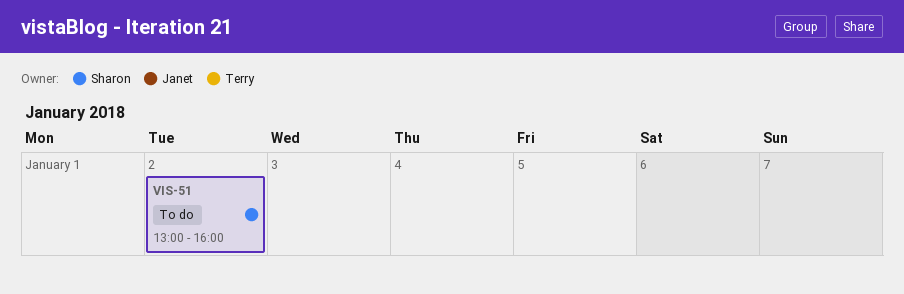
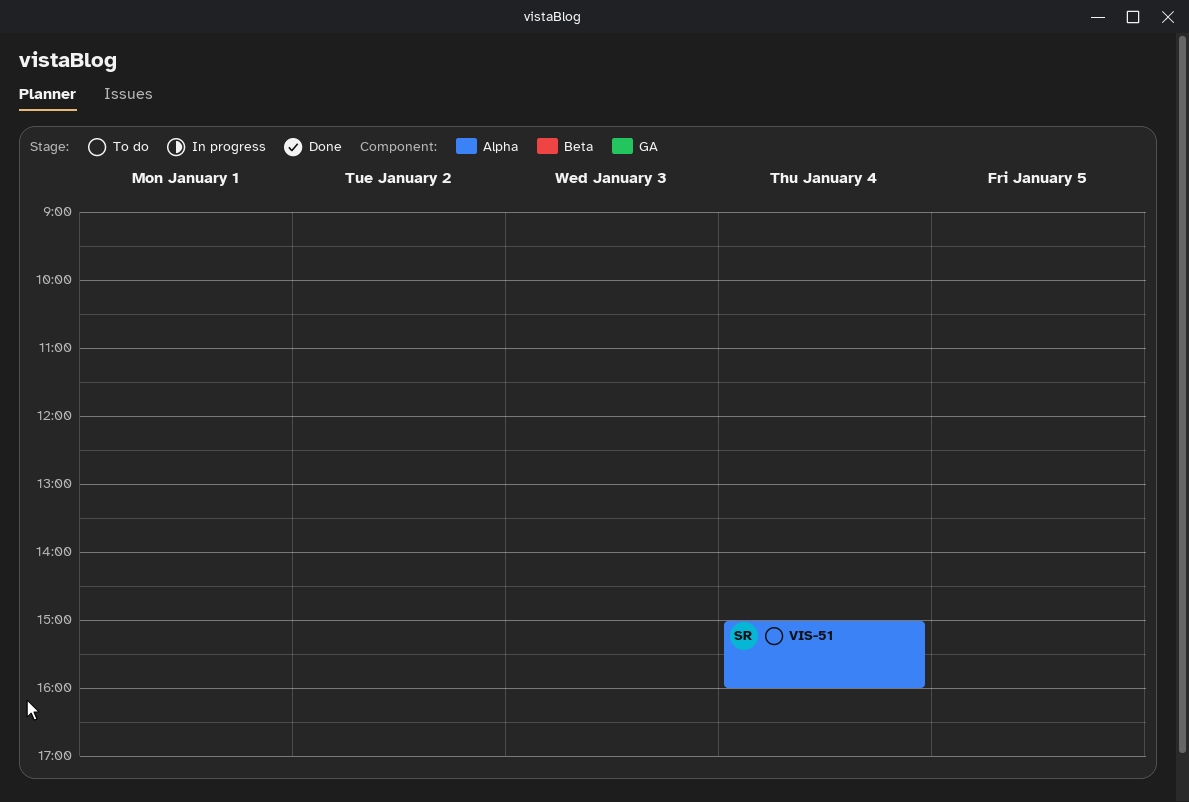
VIS-51, day: Jan 2 -> Jan 4
VIS-51, begins: 13:00 -> 15:00

